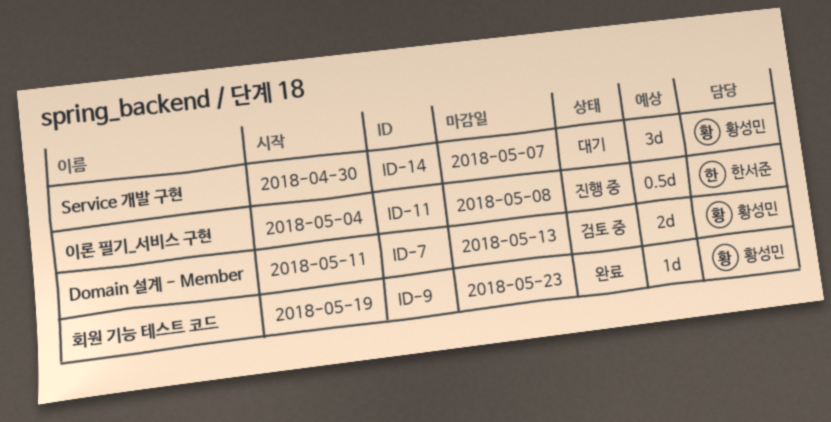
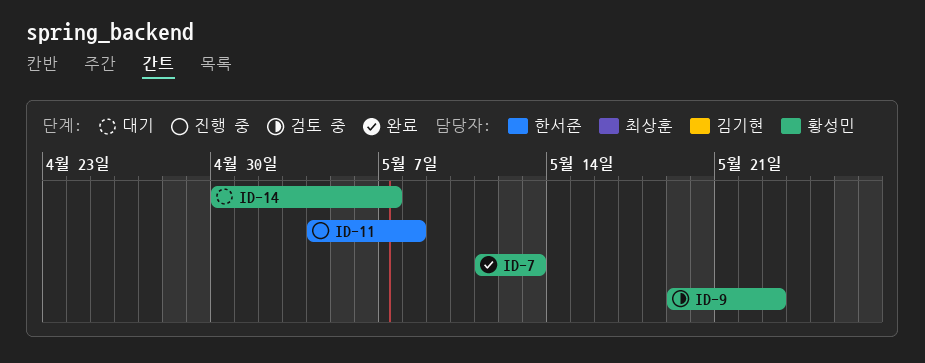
ID-7, status: 검토 중 -> 완료
ID-9, status: 완료 -> 검토 중

